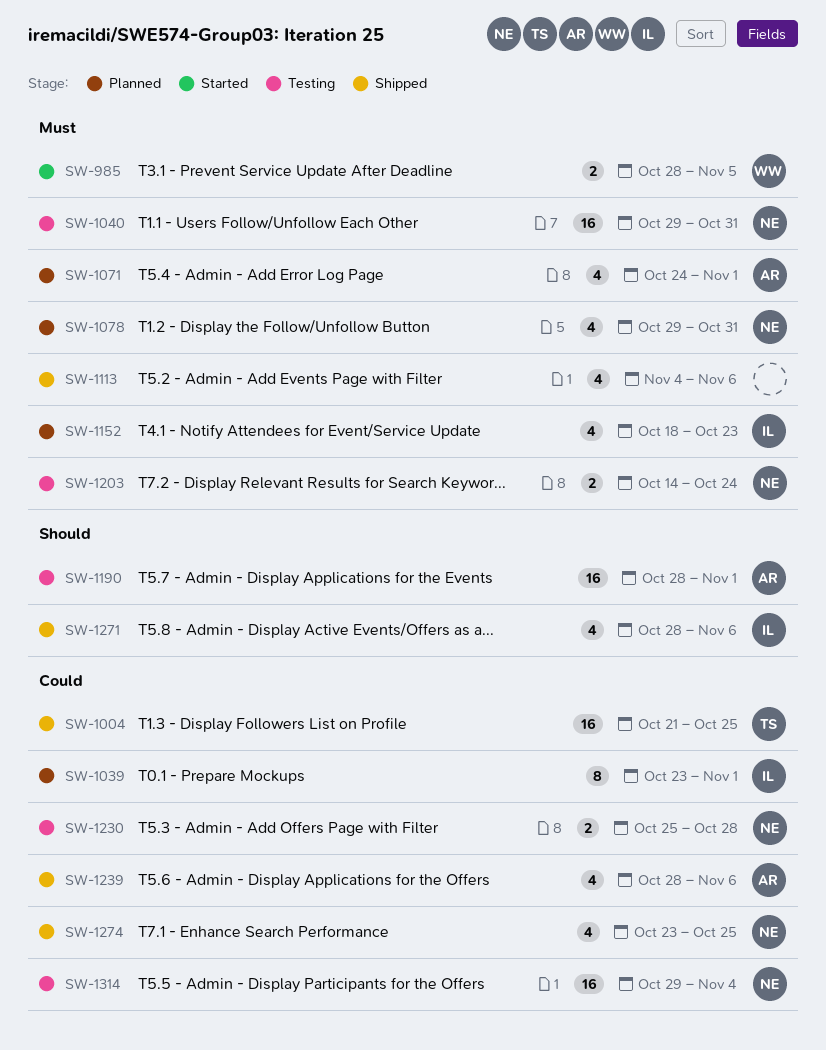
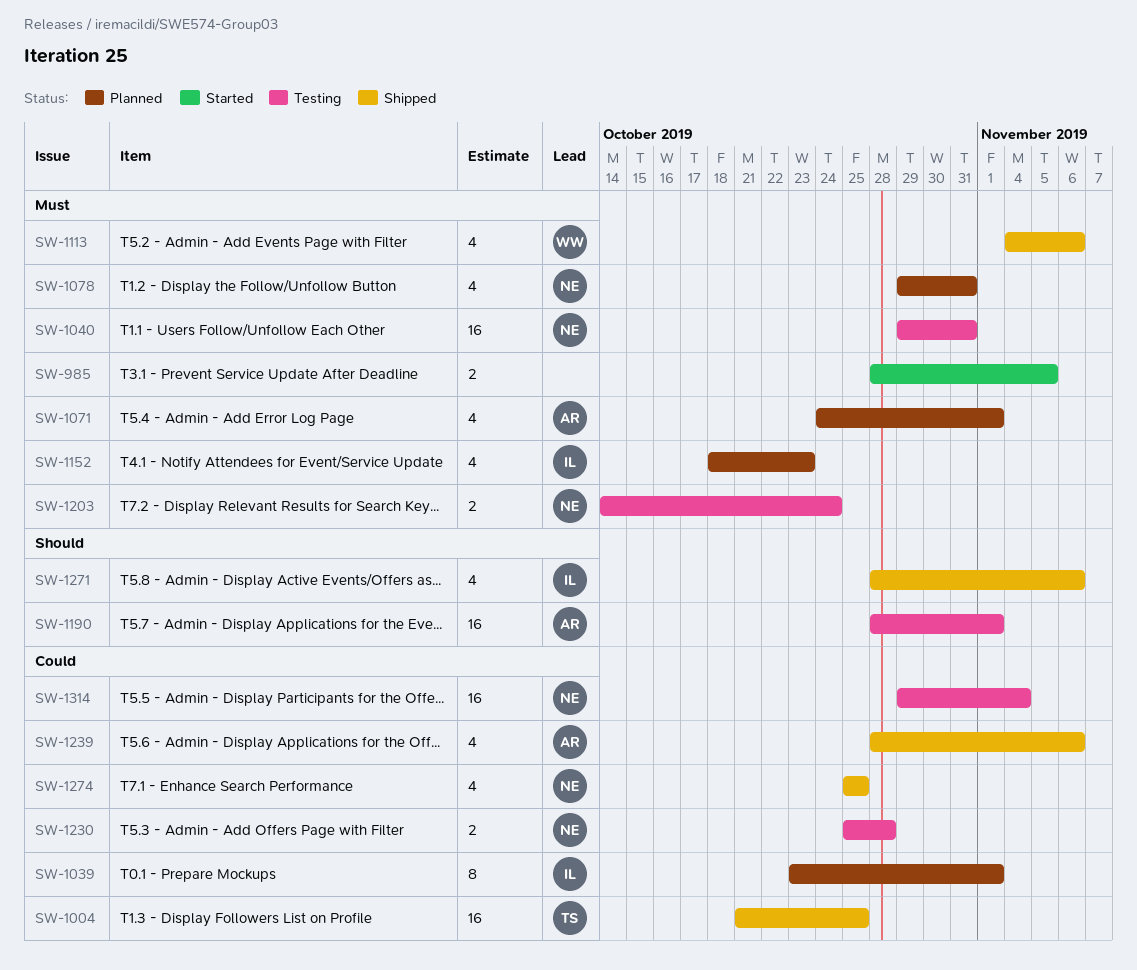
SW-985, owner: WW -> none
SW-1113, owner: none -> WW
SW-1274, start: Oct 23 -> Oct 25

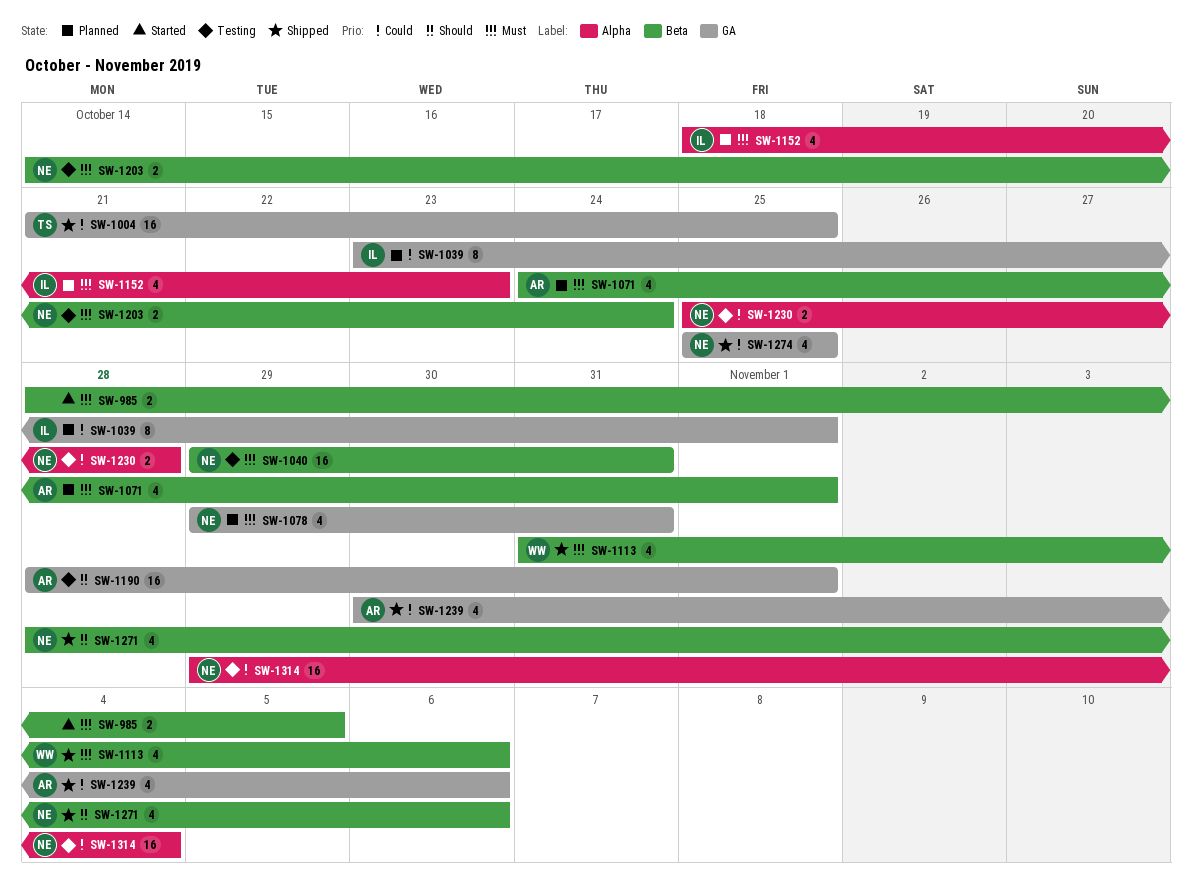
SW-1113, start: Nov 4 -> Oct 31
SW-1239, start: Oct 28 -> Oct 30
SW-1271, owner: IL -> NE

